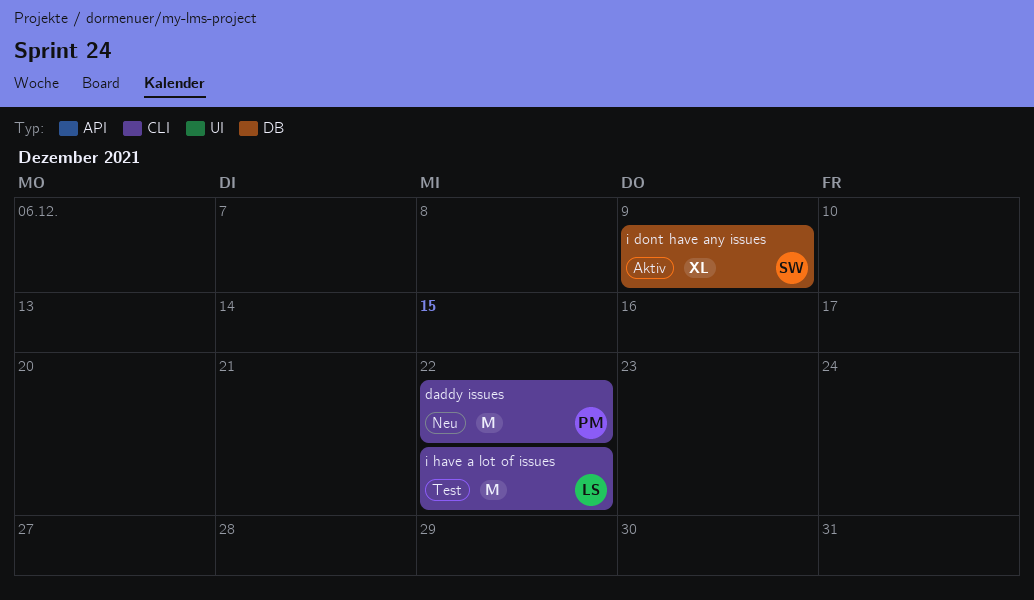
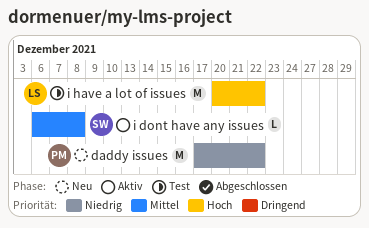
i dont have any issues, estimate: XL -> L
i dont have any issues, due: Dec 9 -> Dec 8

